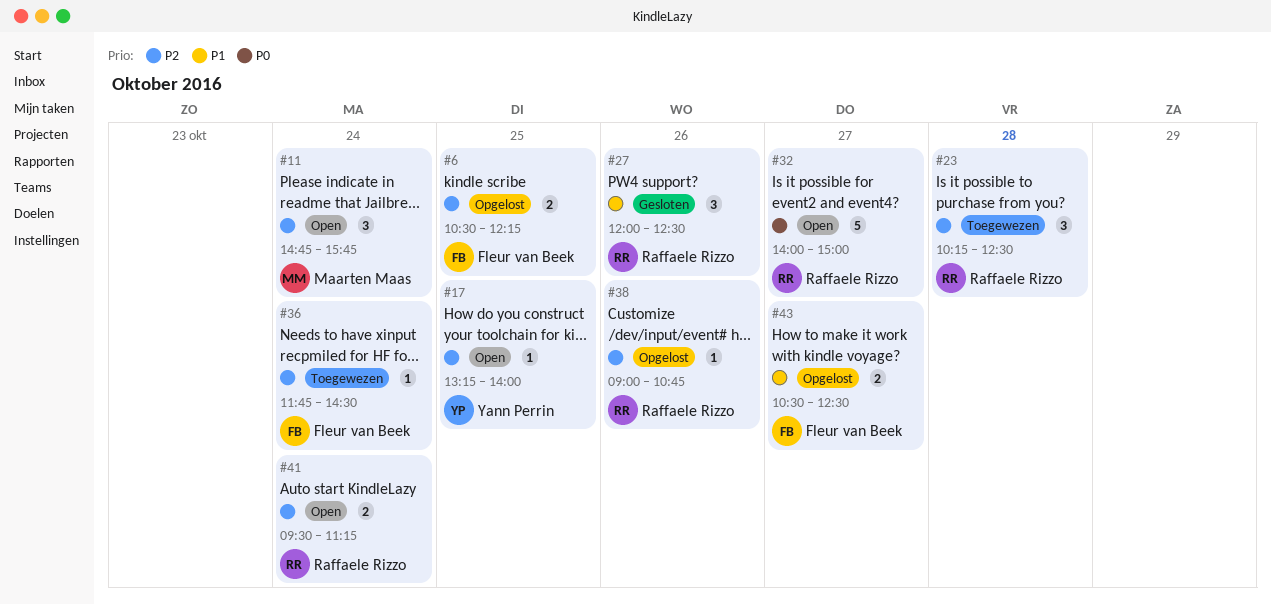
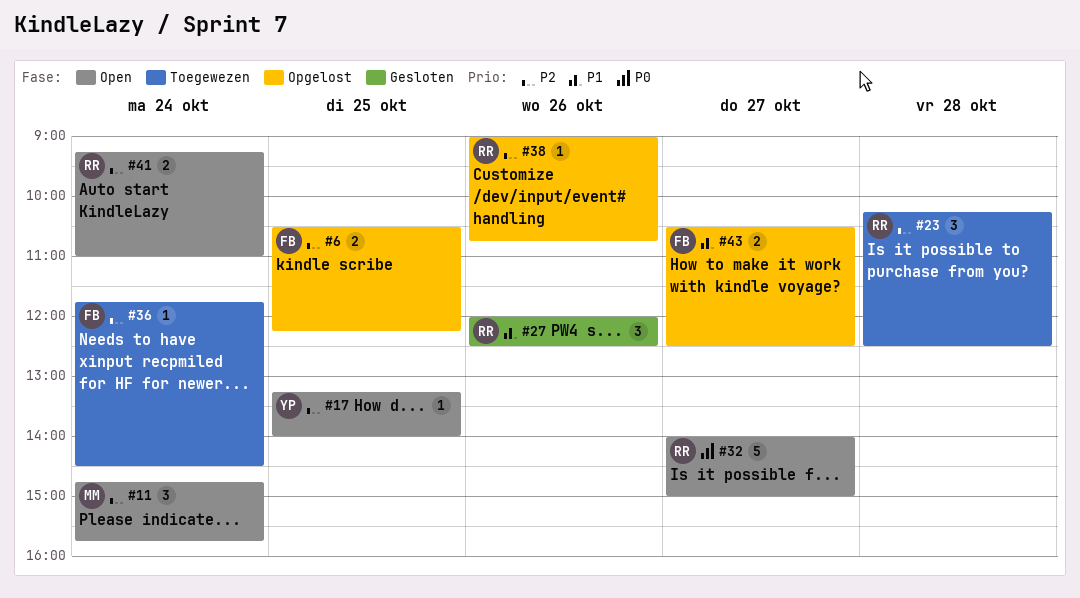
#41, begins: 09:30 -> 09:15
#41, ends: 11:15 -> 11:00

